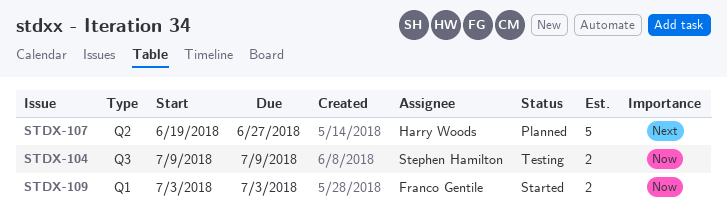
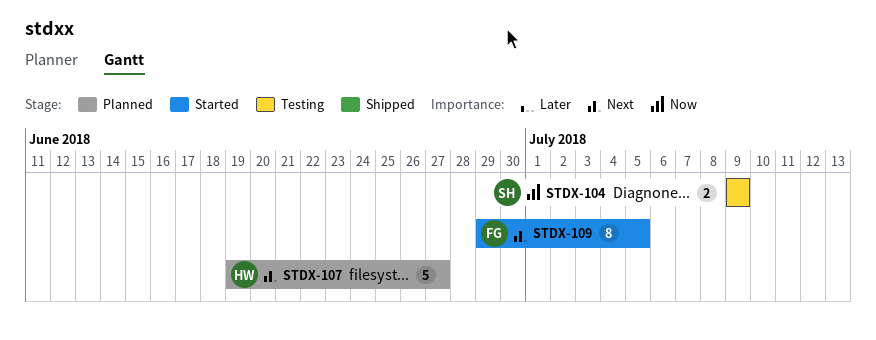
STDX-109, priority: Now -> Next
STDX-109, estimate: 2 -> 8
STDX-109, start: Jul 3 -> Jun 29
STDX-109, due: Jul 3 -> Jul 5

